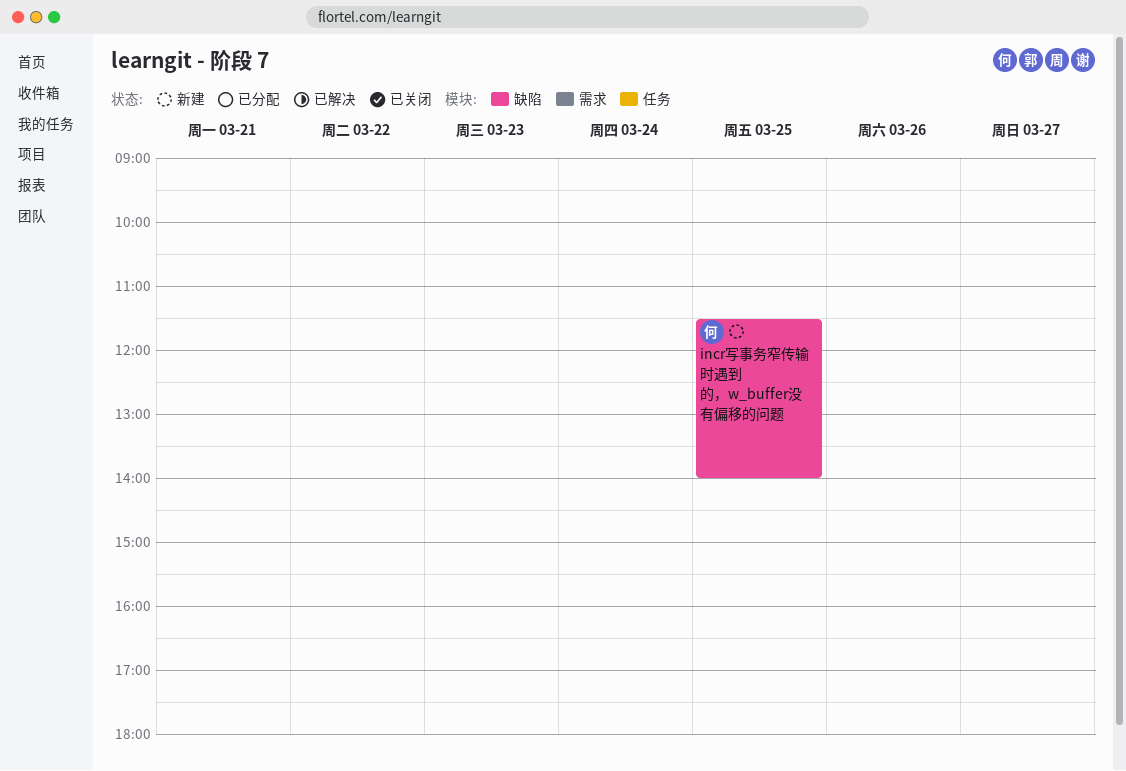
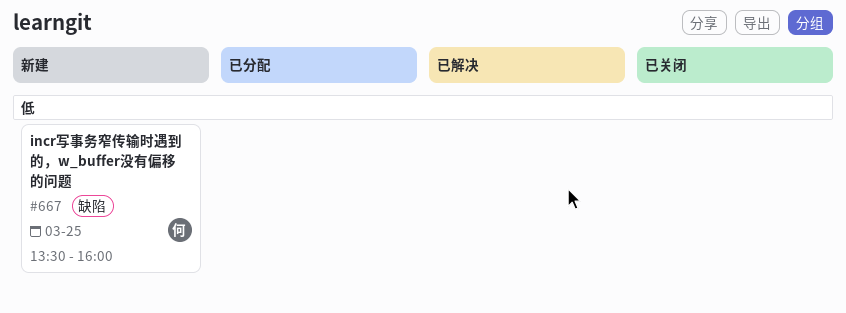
incr写事务窄传输时遇到的，w_buffer没有偏移的问题, begins: 11:30 -> 13:30
incr写事务窄传输时遇到的，w_buffer没有偏移的问题, ends: 14:00 -> 16:00

